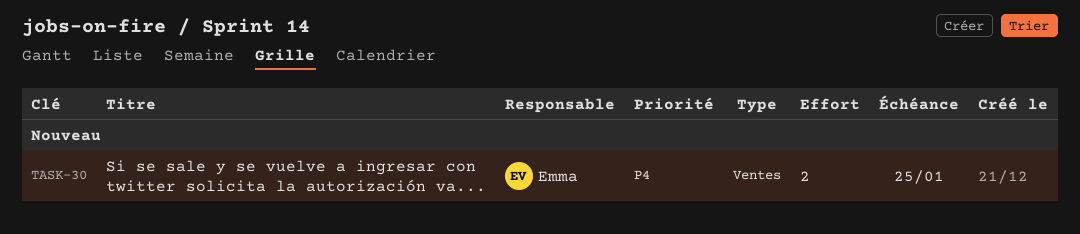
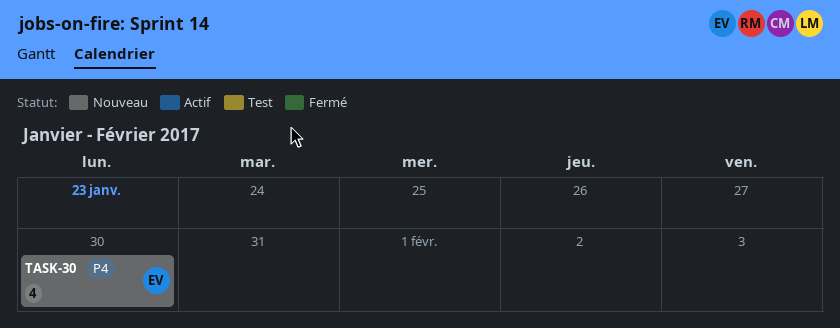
TASK-30, estimate: 2 -> 4
TASK-30, due: Jan 25 -> Jan 30

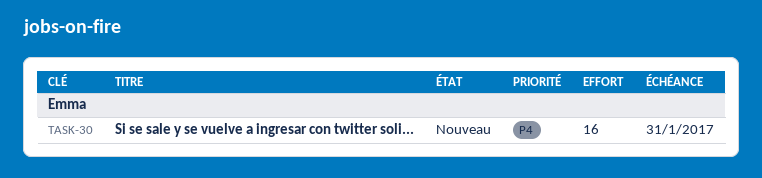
TASK-30, estimate: 4 -> 16
TASK-30, due: Jan 30 -> Jan 31

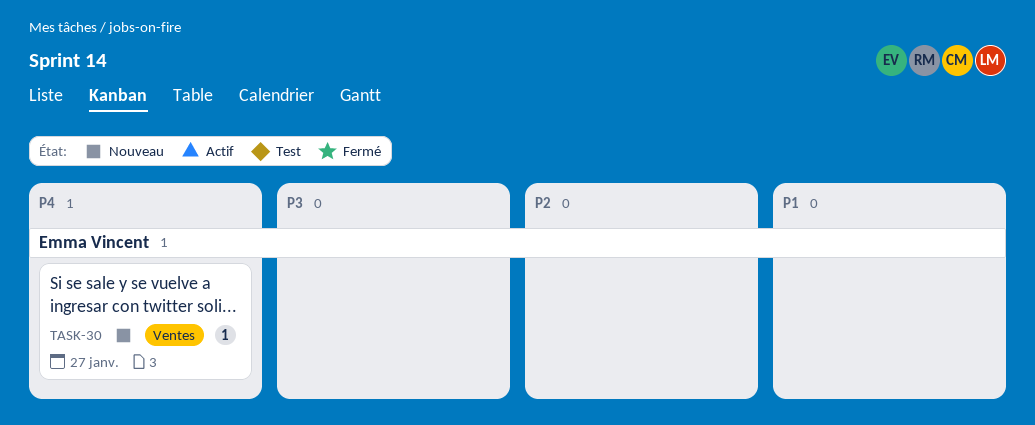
TASK-30, estimate: 16 -> 1
TASK-30, due: Jan 31 -> Jan 27

